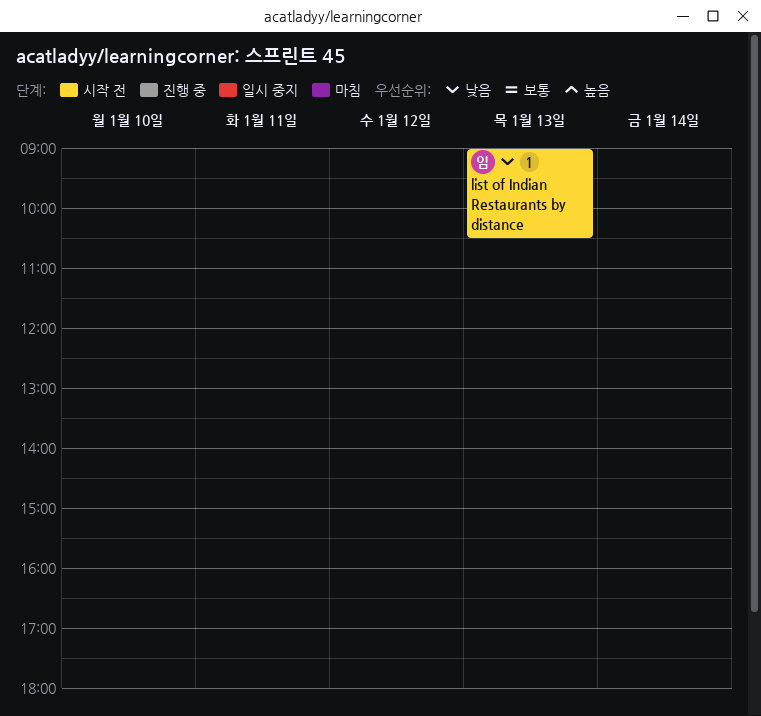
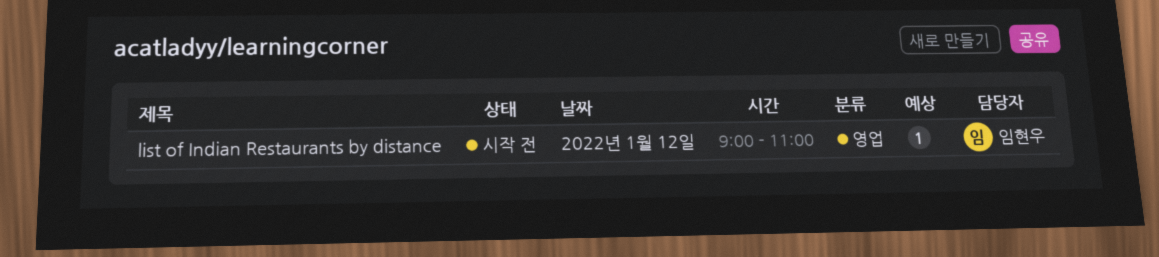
list of Indian Restaurants by distance, day: Jan 13 -> Jan 12
list of Indian Restaurants by distance, ends: 10:30 -> 11:00

